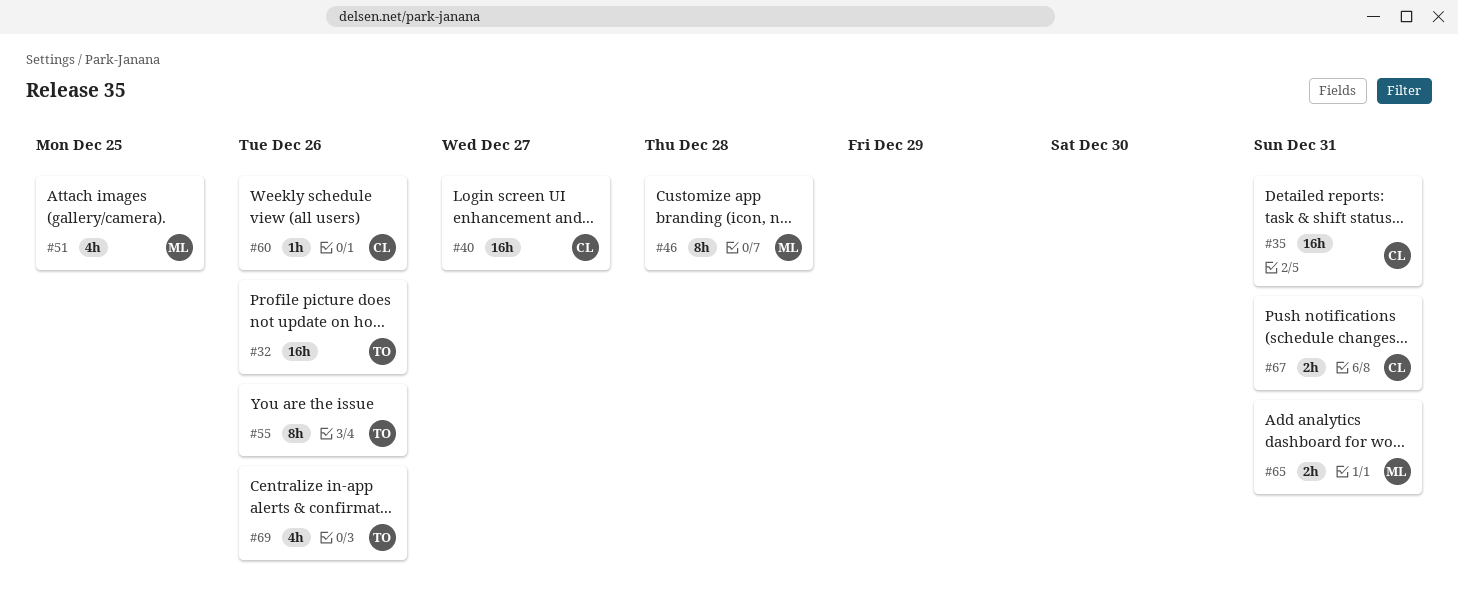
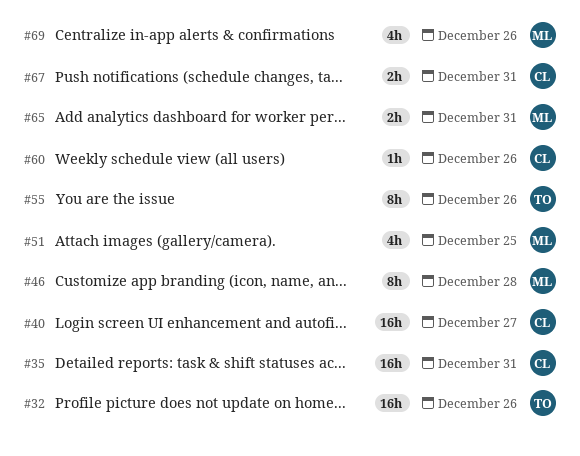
#69, owner: TO -> ML

